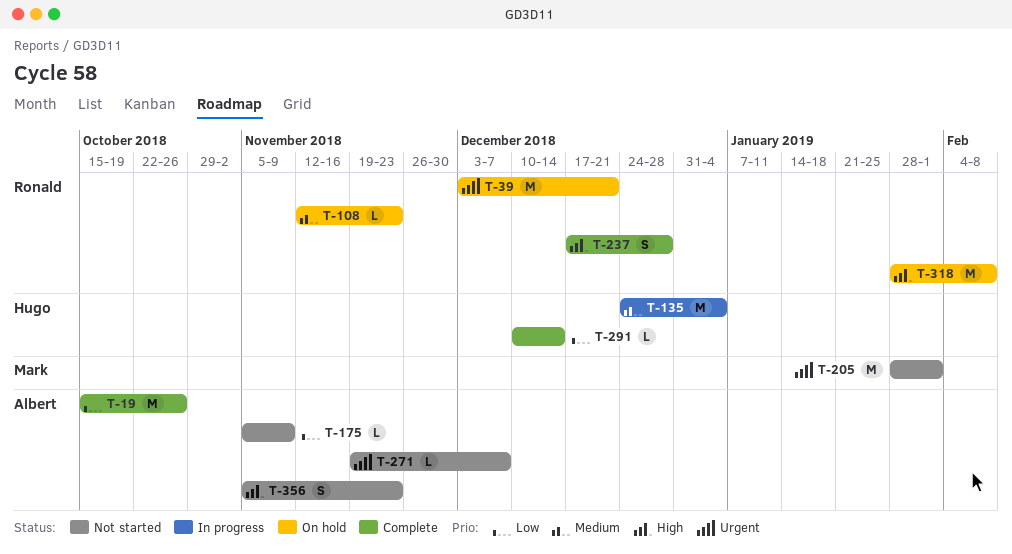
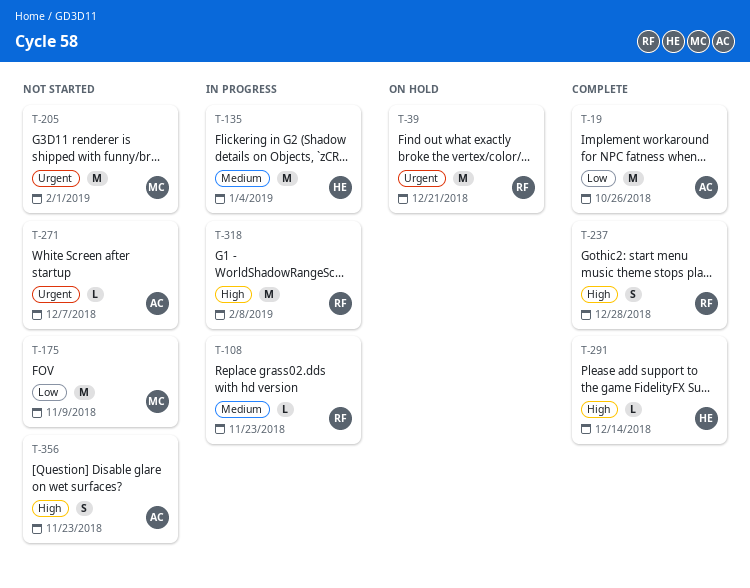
T-108, status: On hold -> In progress
T-175, owner: Albert -> Mark
T-175, estimate: L -> M
T-291, priority: Low -> High
T-318, status: On hold -> In progress

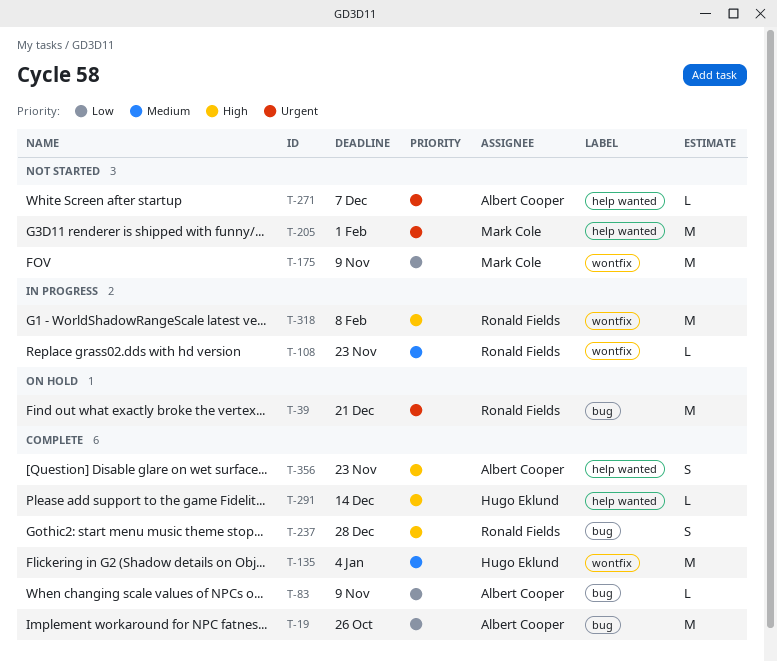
T-83: none -> present
T-135, status: In progress -> Complete
T-356, status: Not started -> Complete

